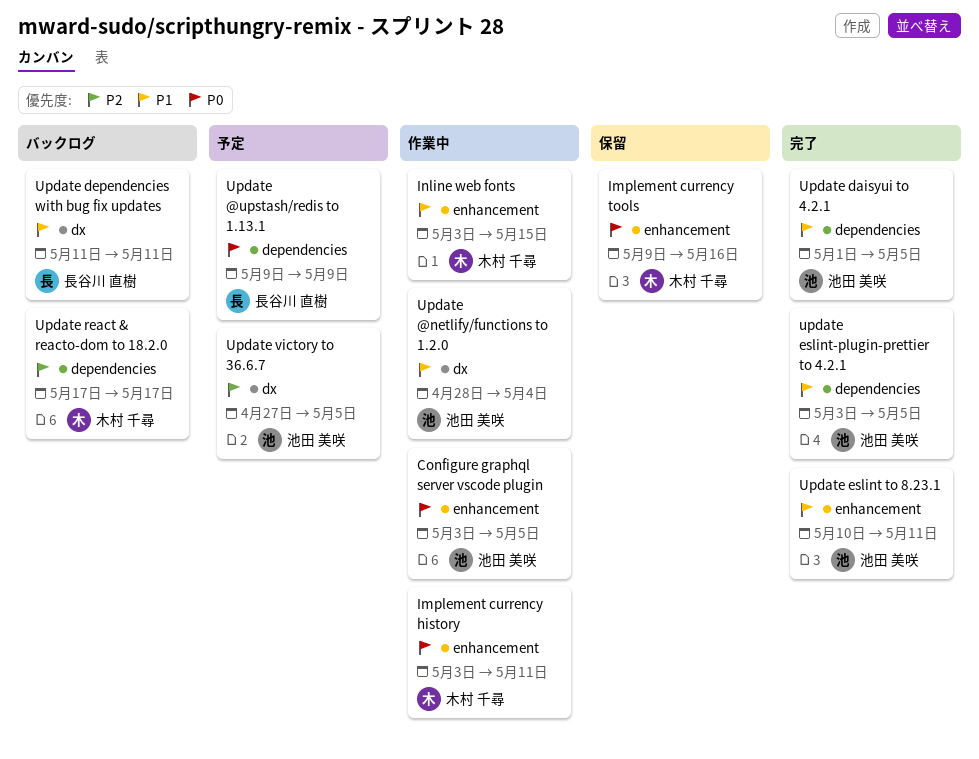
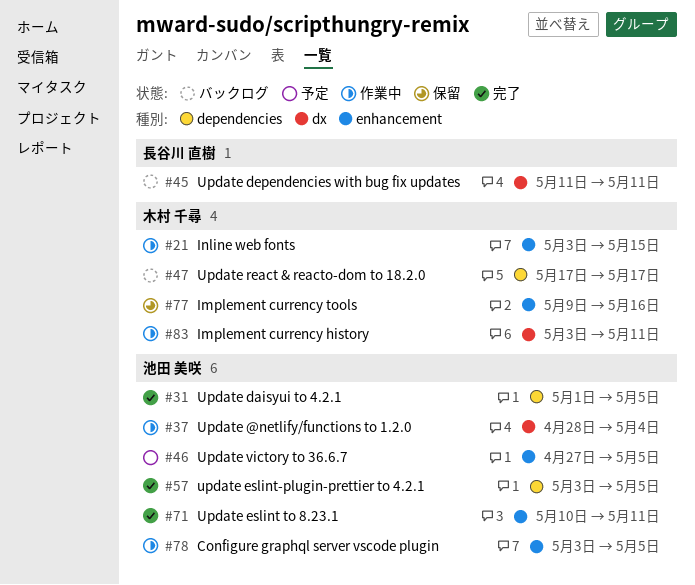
Implement currency history, label: enhancement -> dx
Update @upstash/redis to 1.13.1: present -> none
Update victory to 36.6.7, label: dx -> enhancement

